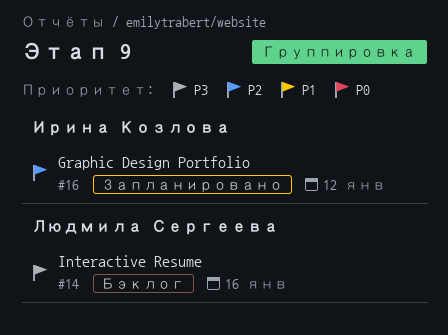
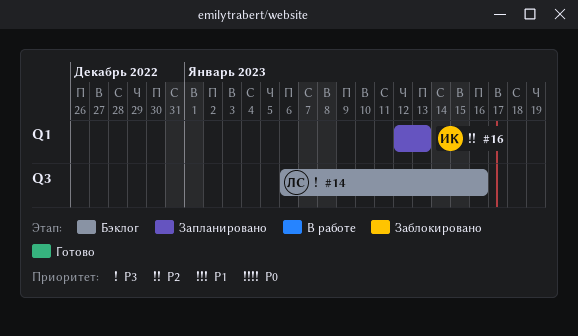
#16, due: Jan 12 -> Jan 13

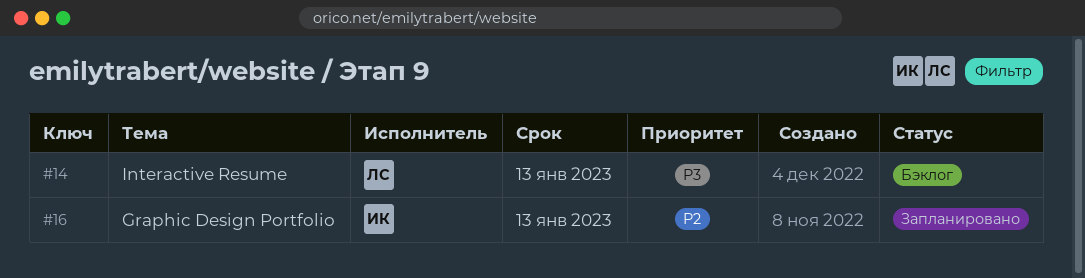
#14, due: Jan 16 -> Jan 13

